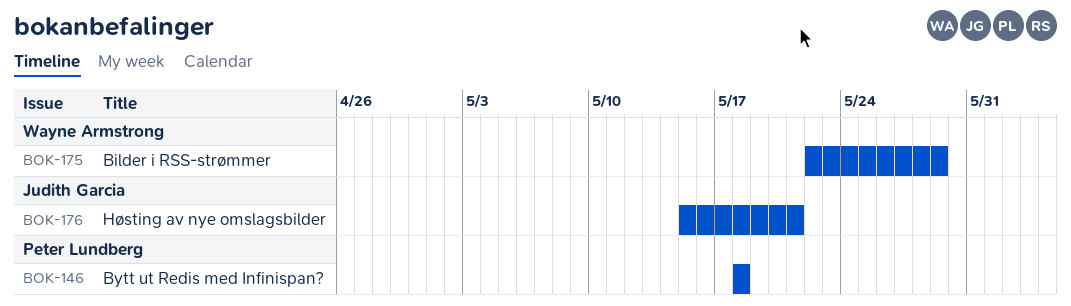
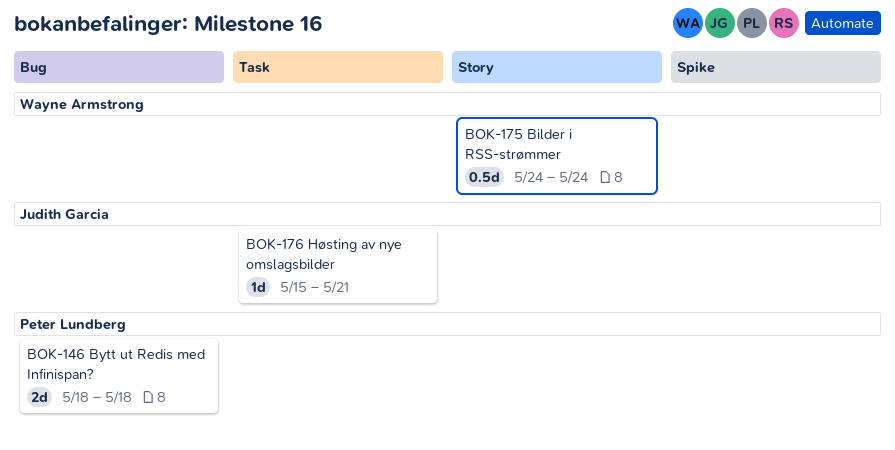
BOK-175, start: May 22 -> May 24
BOK-175, due: May 29 -> May 24

